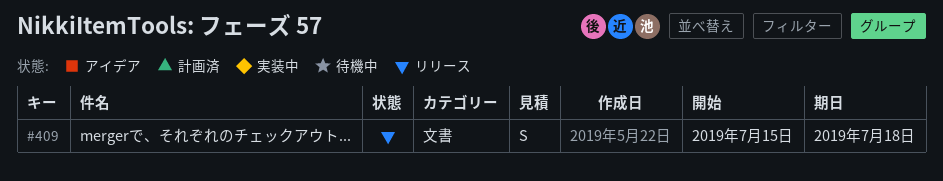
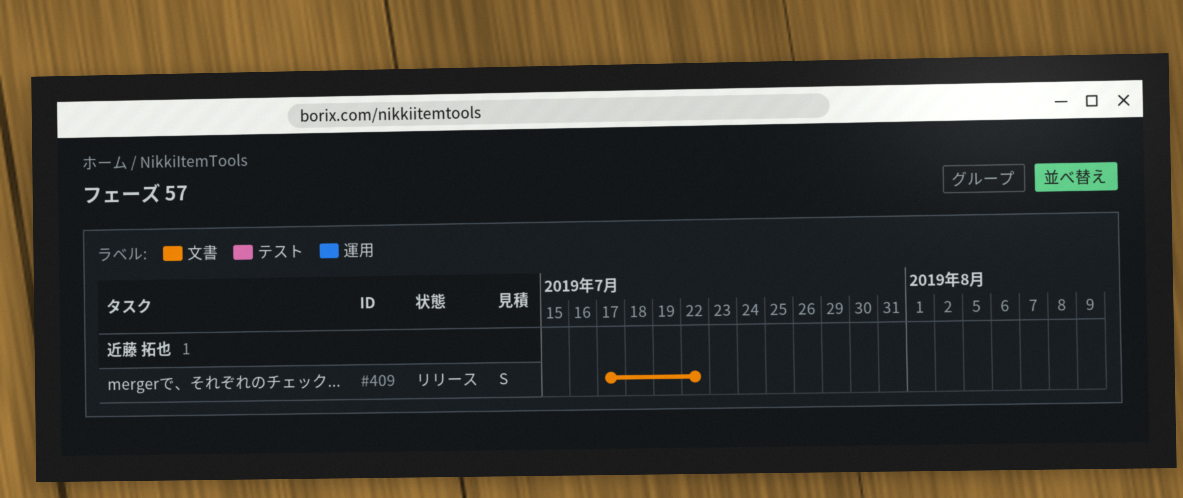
#409, start: Jul 15 -> Jul 17
#409, due: Jul 18 -> Jul 22

